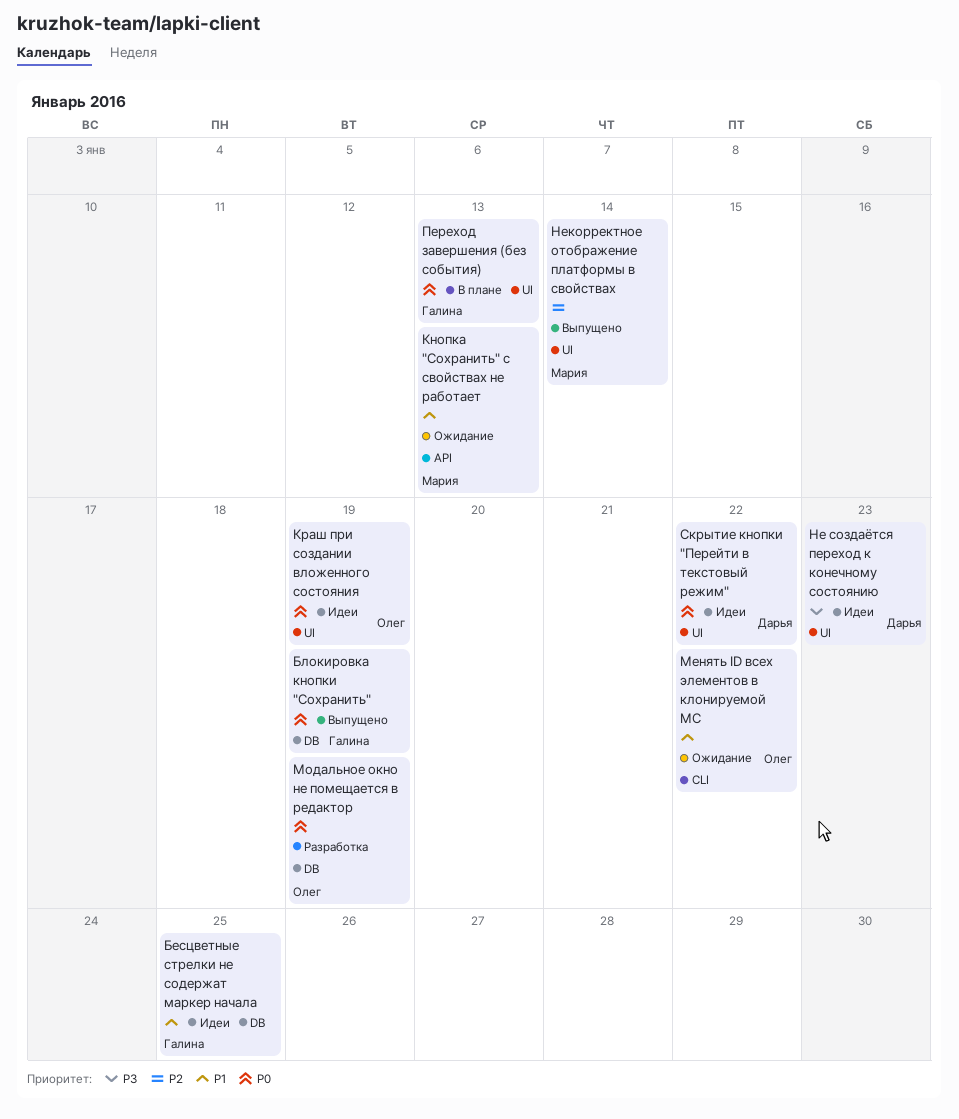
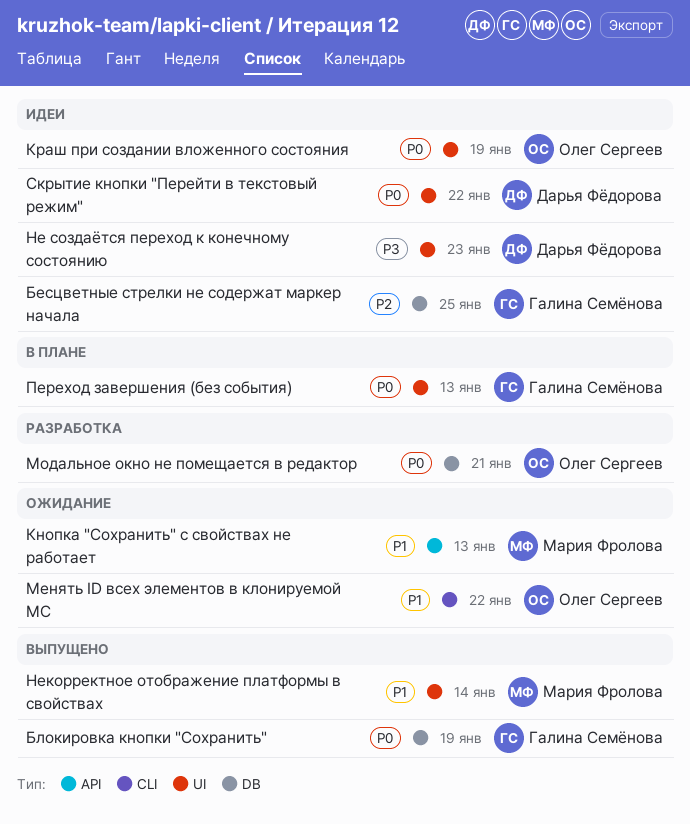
Бесцветные стрелки не содержат маркер начала, priority: P1 -> P2
Модальное окно не помещается в редактор, due: Jan 19 -> Jan 21
Некорректное отображение платформы в свойствах, priority: P2 -> P1

